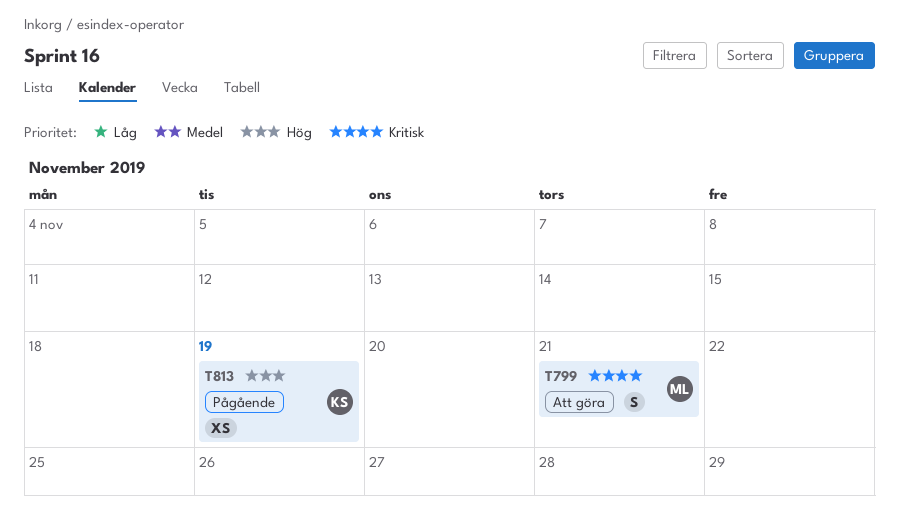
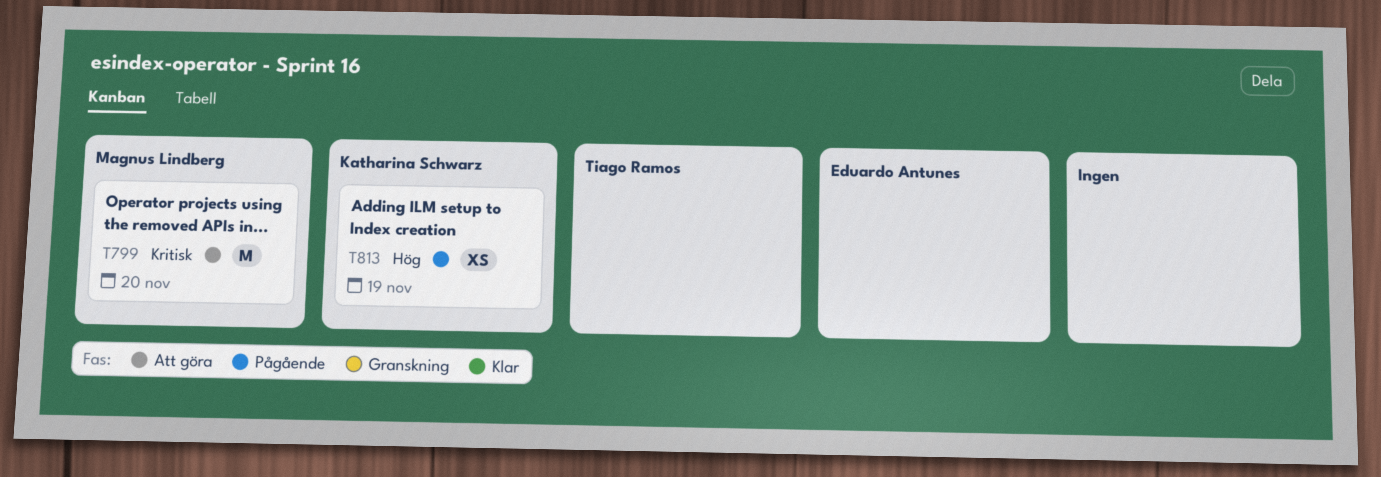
T799, estimate: S -> M
T799, due: Nov 21 -> Nov 20

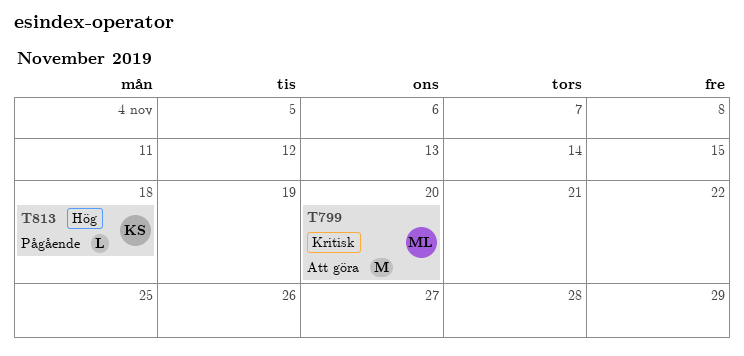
T813, estimate: XS -> L
T813, due: Nov 19 -> Nov 18

